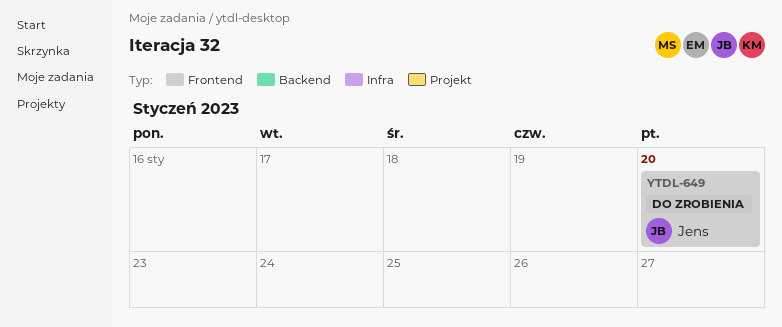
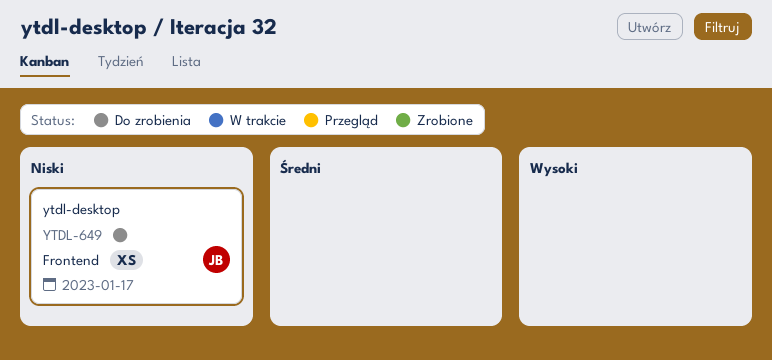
YTDL-649, due: Jan 20 -> Jan 17

